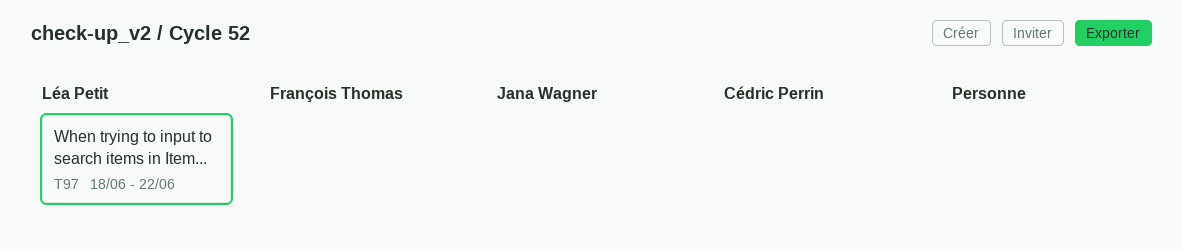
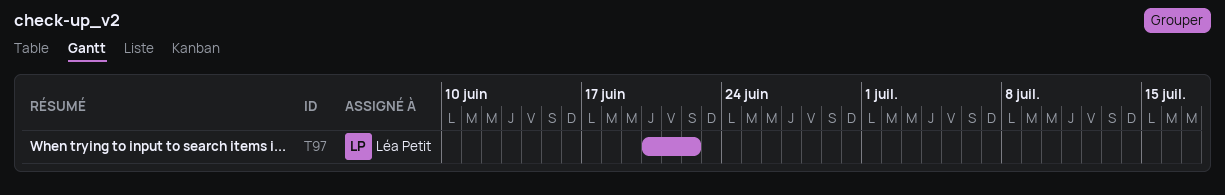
T97, start: Jun 18 -> Jun 20

